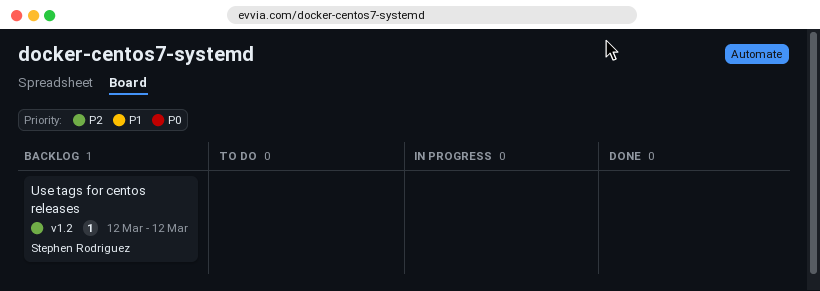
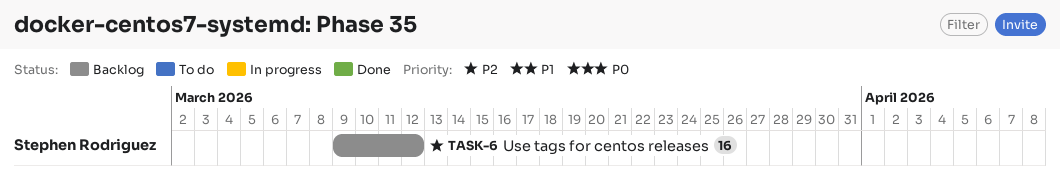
Use tags for centos releases, estimate: 1 -> 16
Use tags for centos releases, start: Mar 12 -> Mar 9

